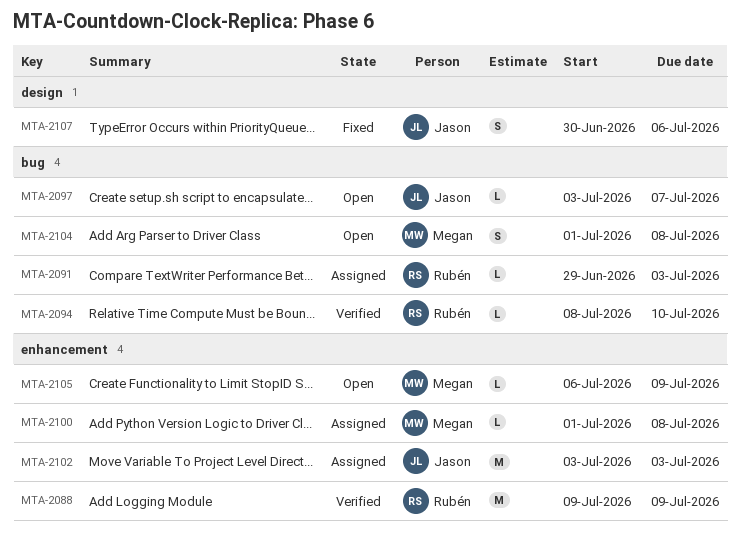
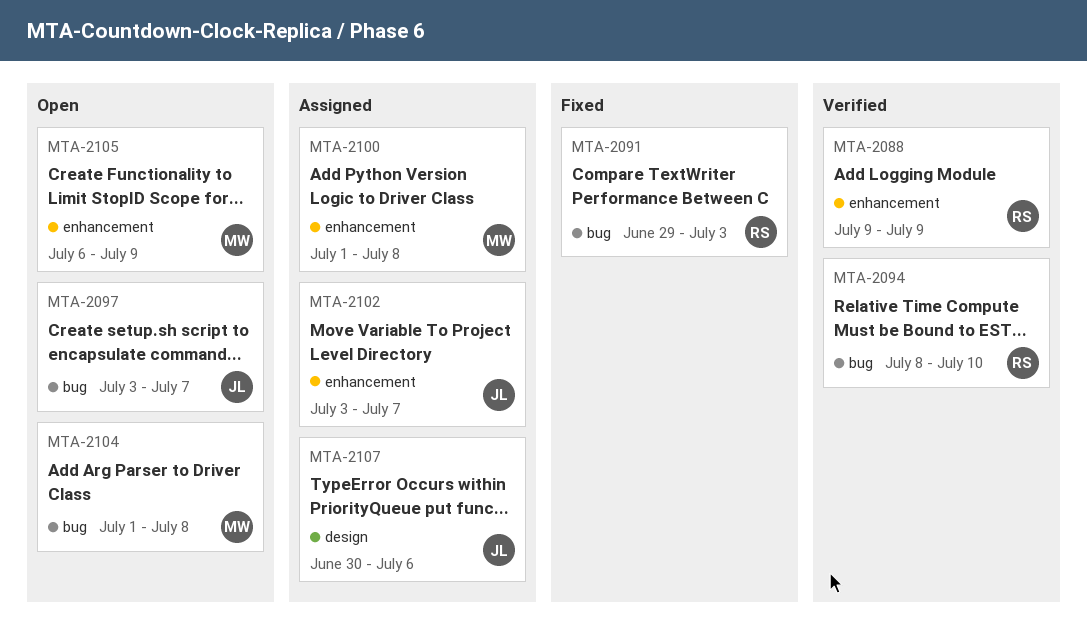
MTA-2091, status: Assigned -> Fixed
MTA-2102, due: Jul 3 -> Jul 7
MTA-2107, status: Fixed -> Assigned

